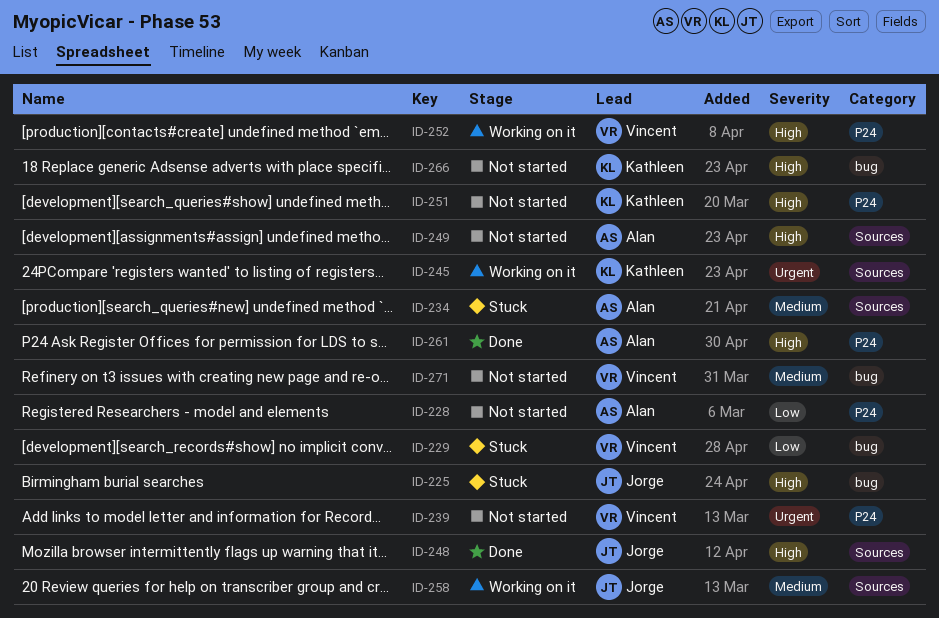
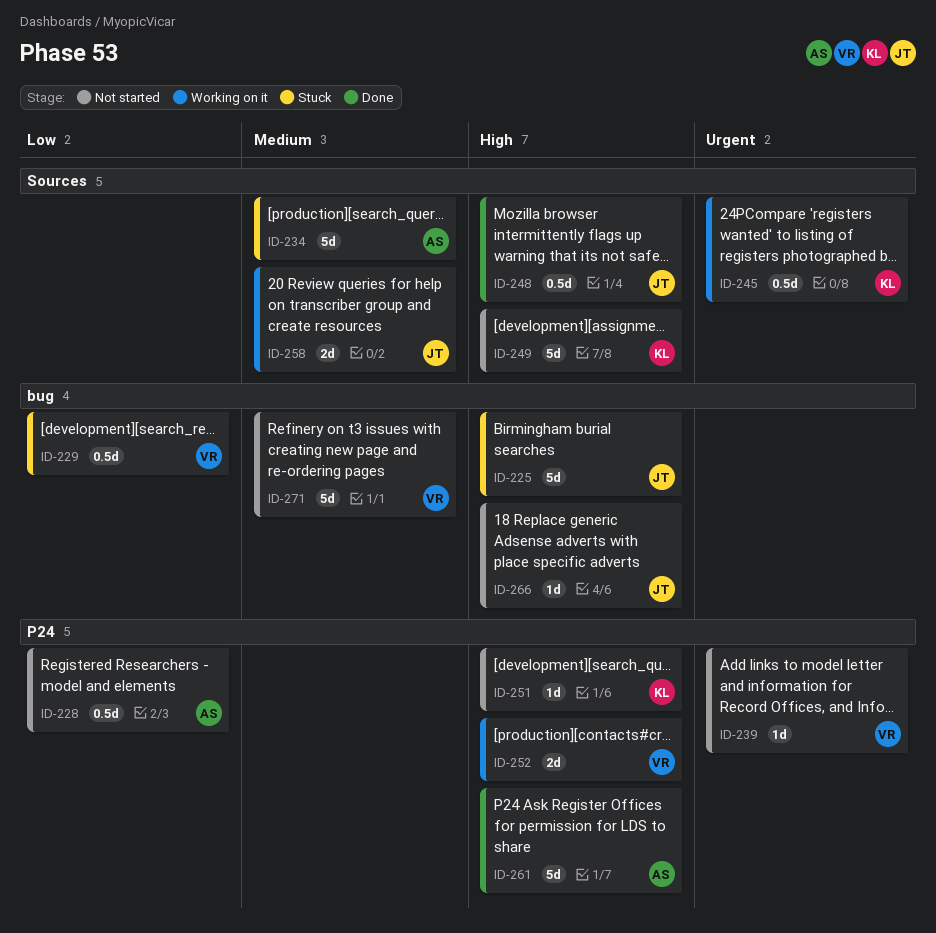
ID-249, owner: Alan -> Kathleen
ID-266, owner: Kathleen -> Jorge

